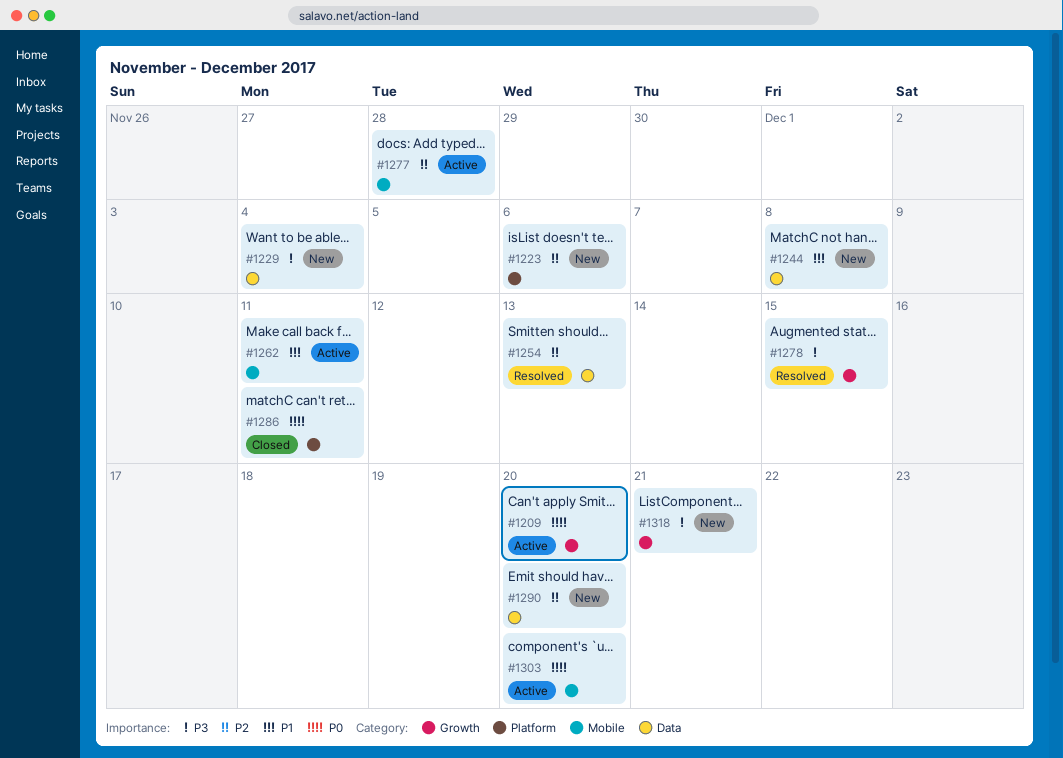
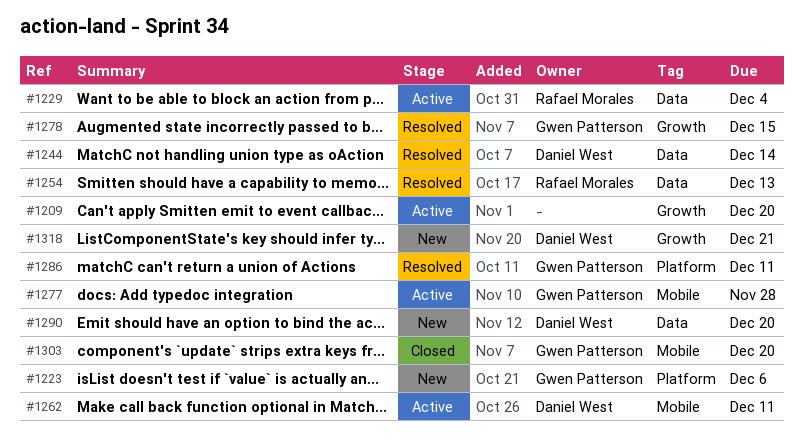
#1229, status: New -> Active
#1244, status: New -> Resolved
#1244, due: Dec 8 -> Dec 14
#1286, status: Closed -> Resolved
#1303, status: Active -> Closed

